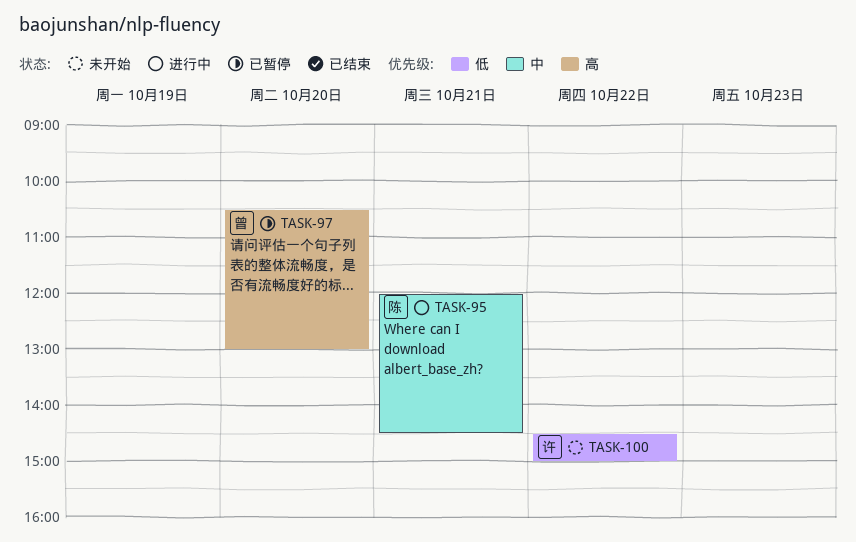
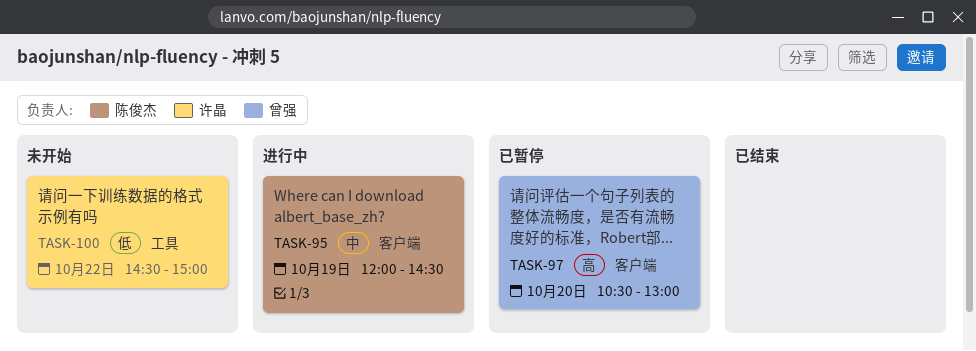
TASK-95, day: Oct 21 -> Oct 19

